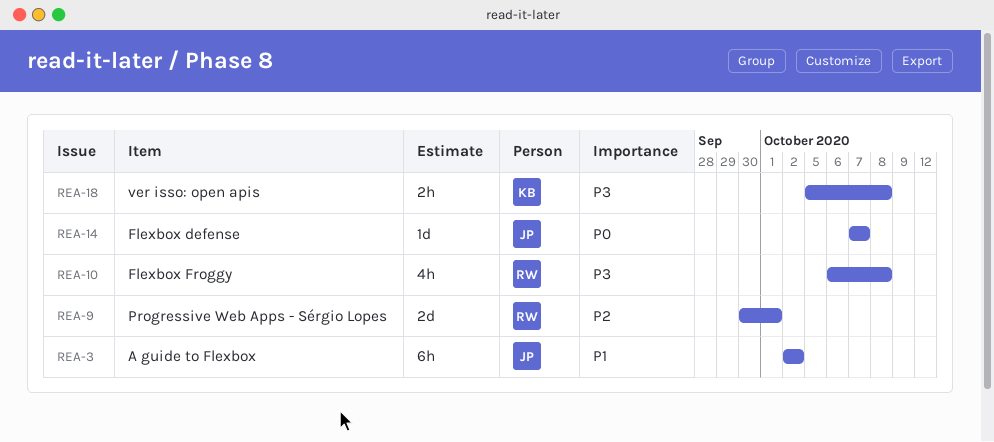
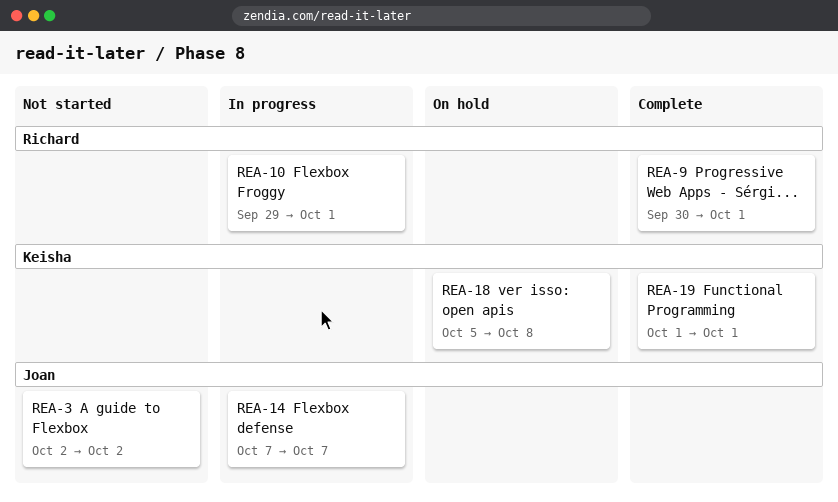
REA-10, start: Oct 6 -> Sep 29
REA-10, due: Oct 8 -> Oct 1
REA-19: none -> present

